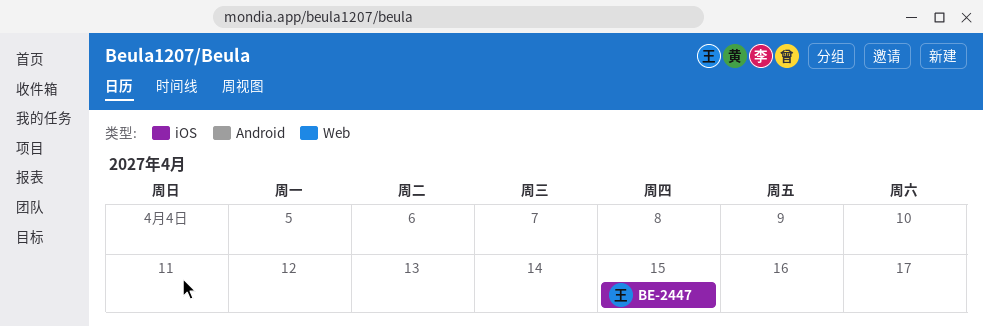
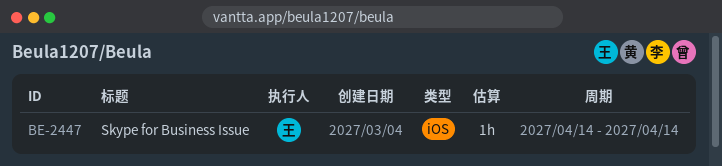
BE-2447, start: Apr 15 -> Apr 14
BE-2447, due: Apr 15 -> Apr 14

